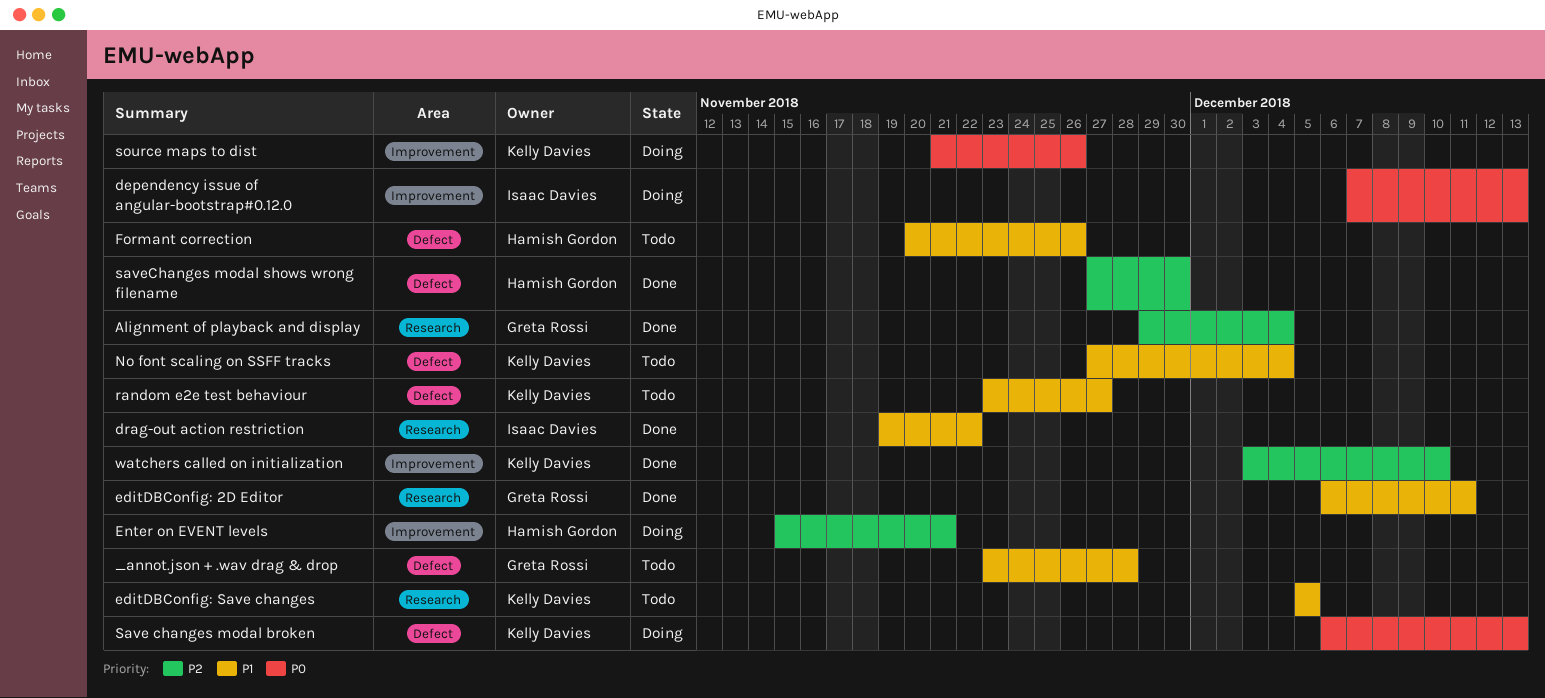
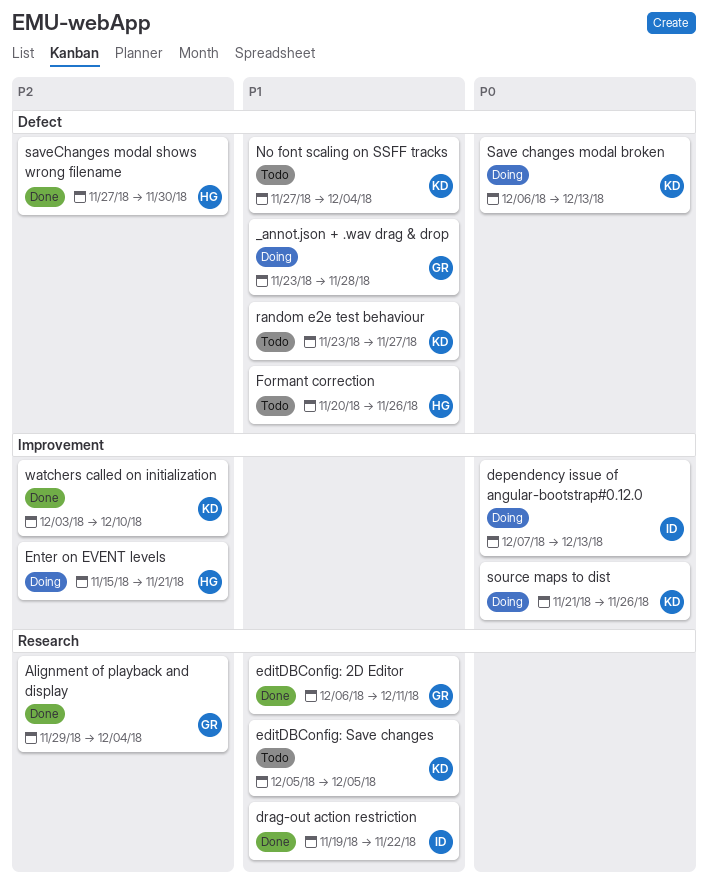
_annot.json + .wav drag & drop, status: Todo -> Doing

